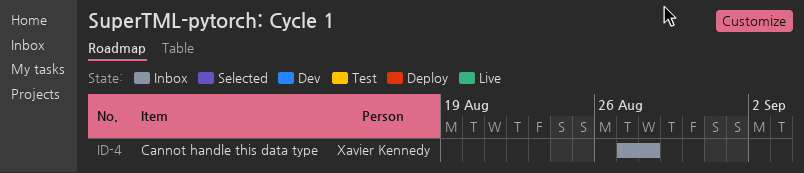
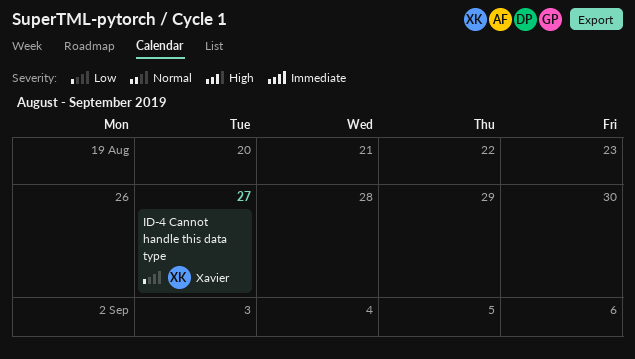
ID-4, due: Aug 28 -> Aug 27

